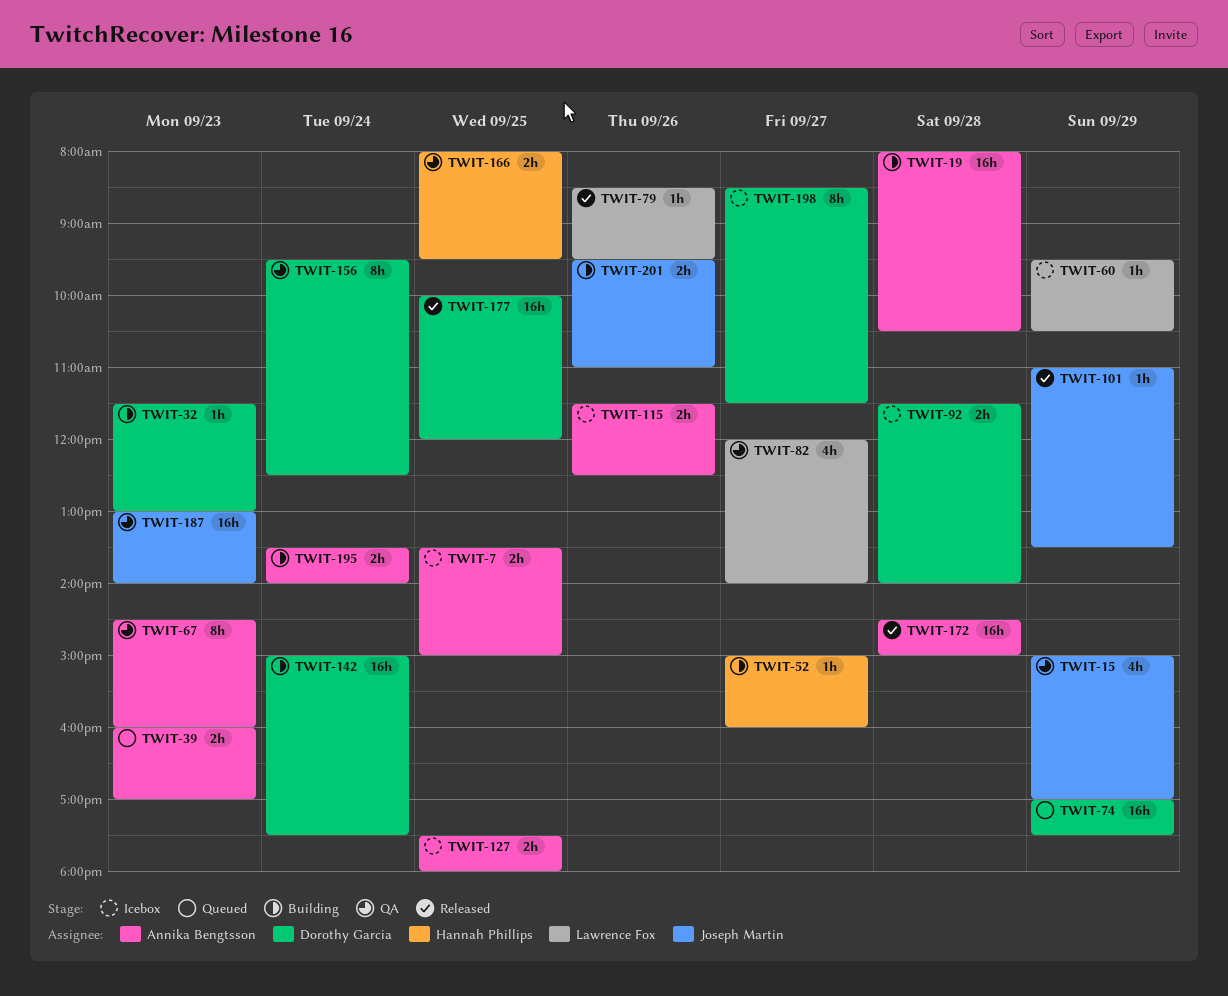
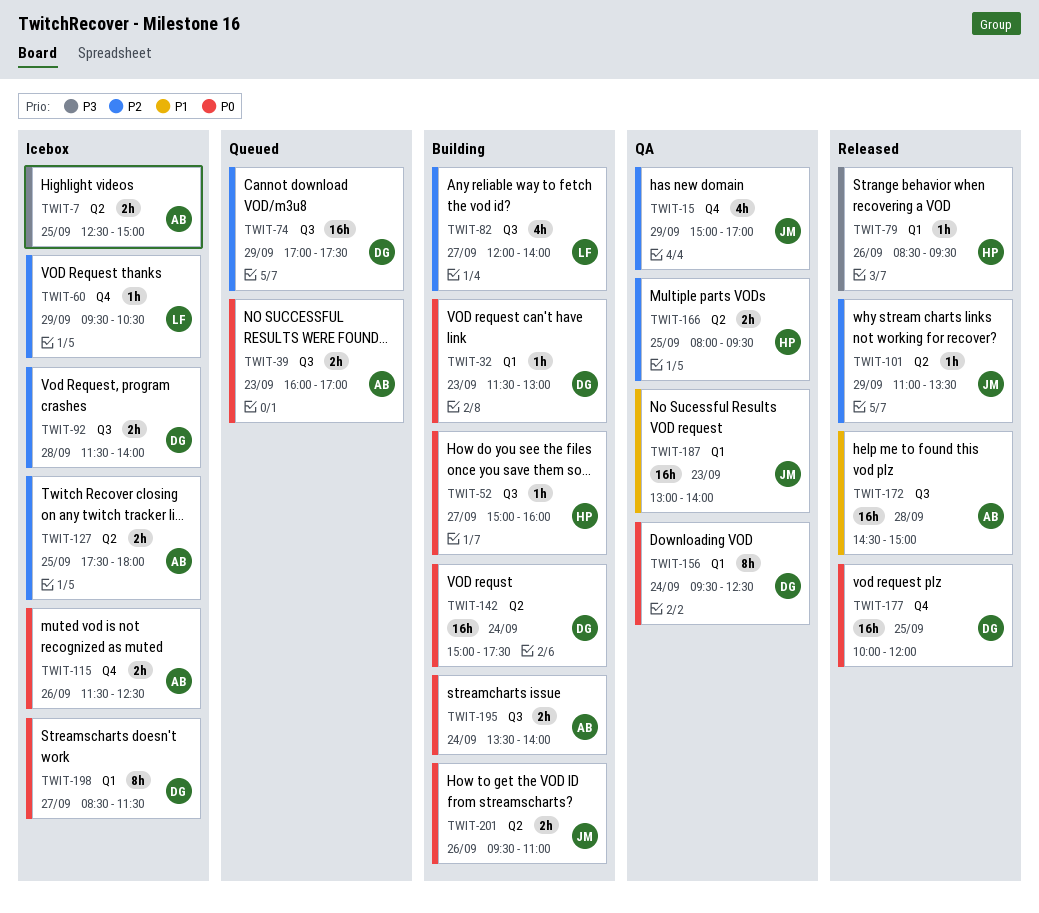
TWIT-7, begins: 13:30 -> 12:30
TWIT-19: present -> none
TWIT-67: present -> none
TWIT-79, owner: Lawrence Fox -> Hannah Phillips
TWIT-82, status: QA -> Building

